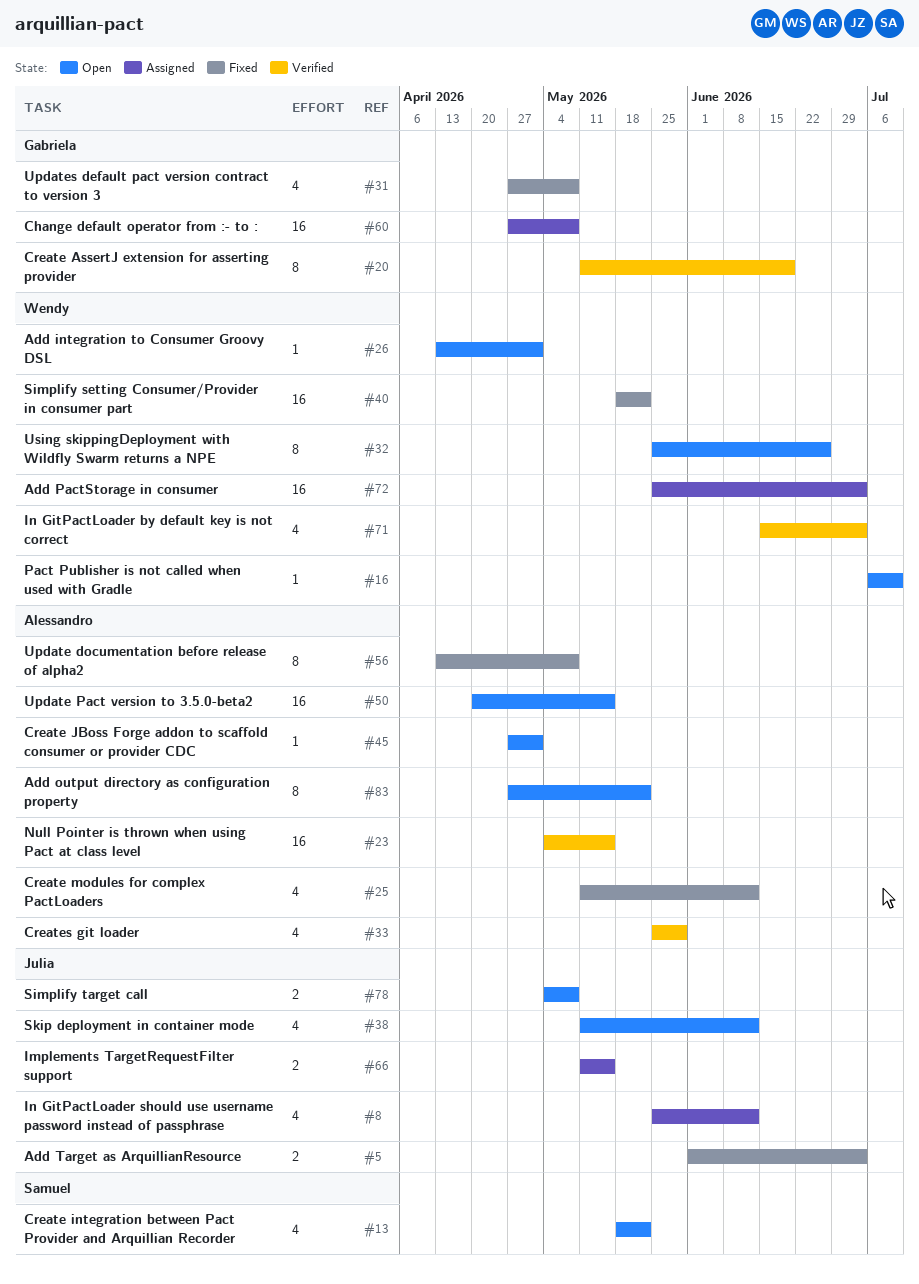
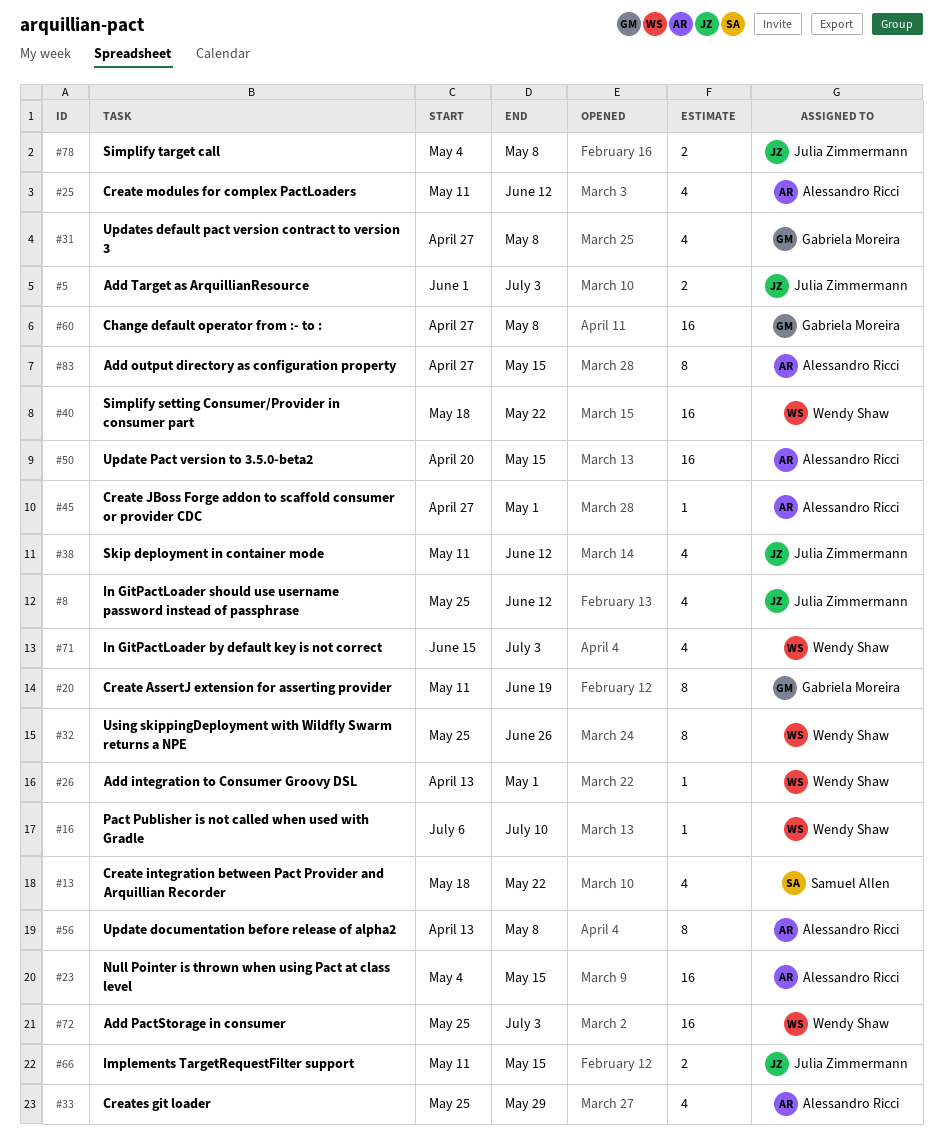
#83, due: May 22 -> May 15

